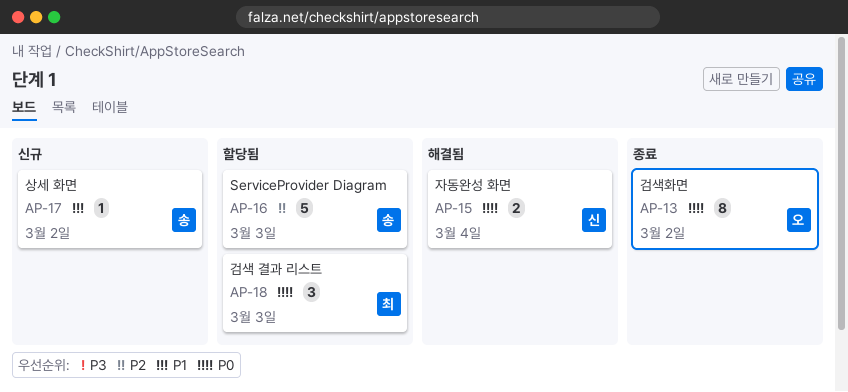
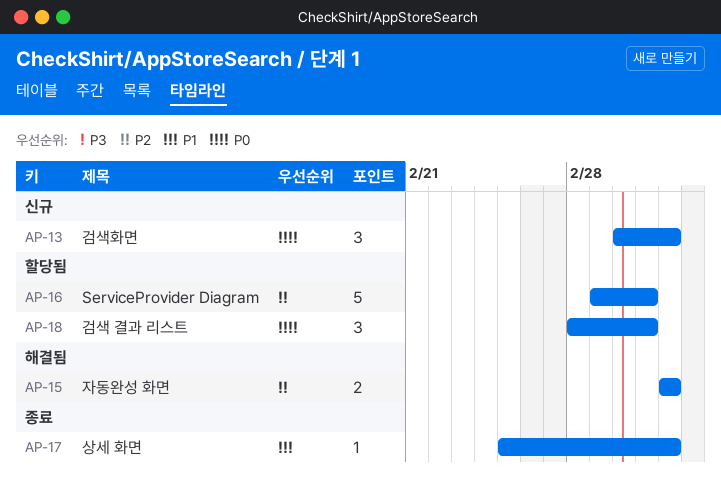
AP-13, status: 종료 -> 신규
AP-13, estimate: 8 -> 3
AP-13, due: Mar 2 -> Mar 4
AP-15, priority: P0 -> P2
AP-17, status: 신규 -> 종료
AP-17, due: Mar 2 -> Mar 4

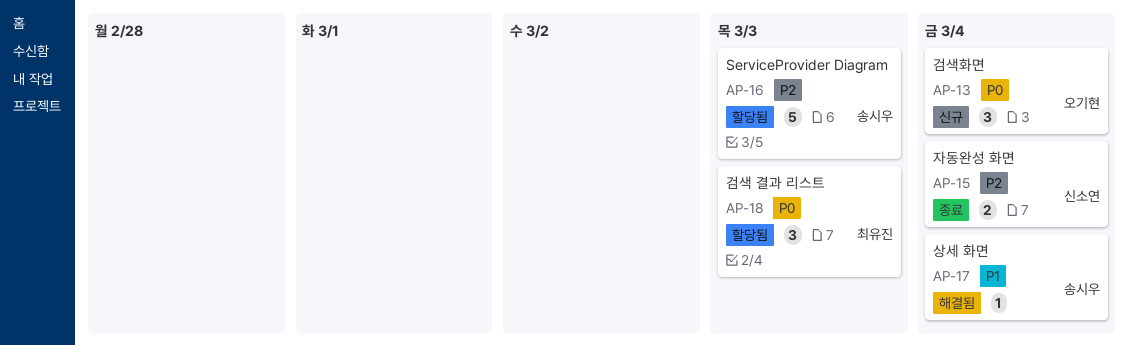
AP-15, status: 해결됨 -> 종료
AP-17, status: 종료 -> 해결됨

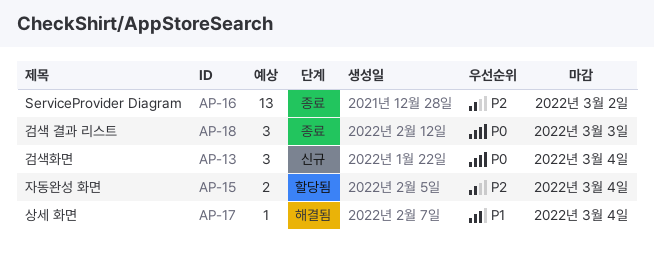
AP-15, status: 종료 -> 할당됨
AP-16, status: 할당됨 -> 종료
AP-16, estimate: 5 -> 13
AP-16, due: Mar 3 -> Mar 2
AP-18, status: 할당됨 -> 종료

